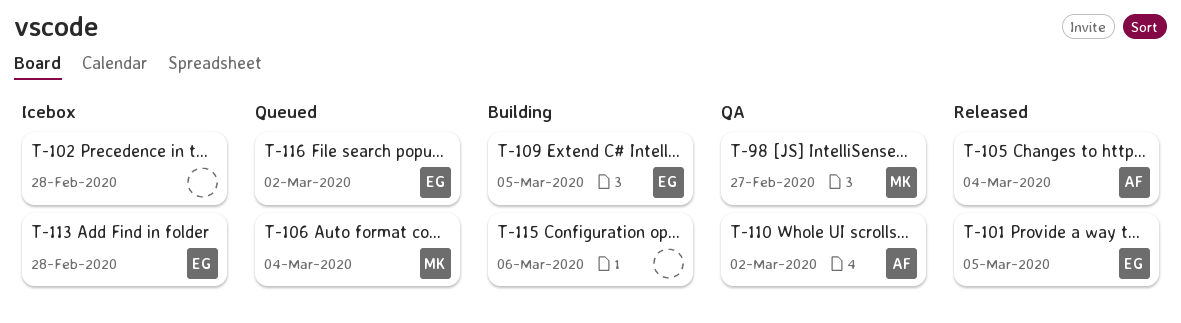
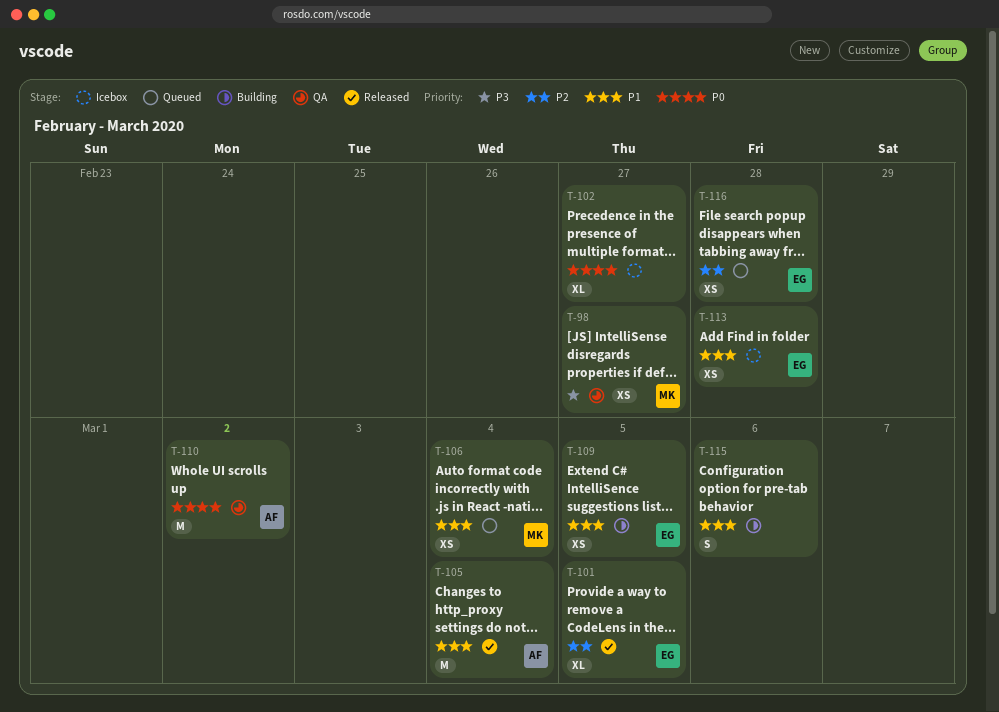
T-102, due: Feb 28 -> Feb 27
T-116, due: Mar 2 -> Feb 28

